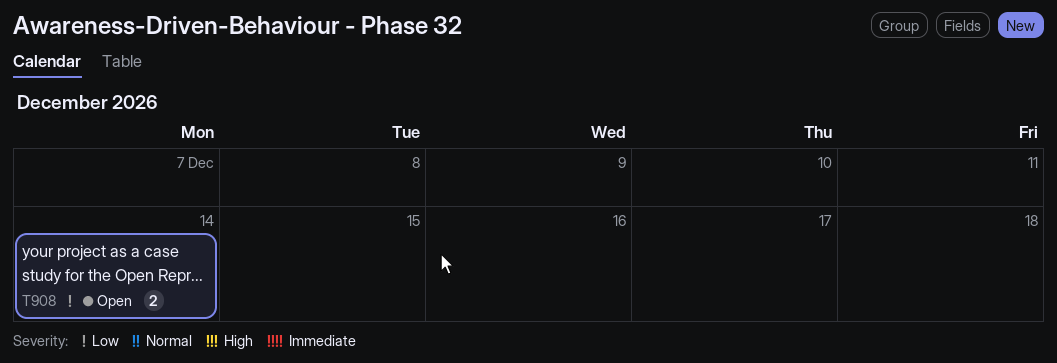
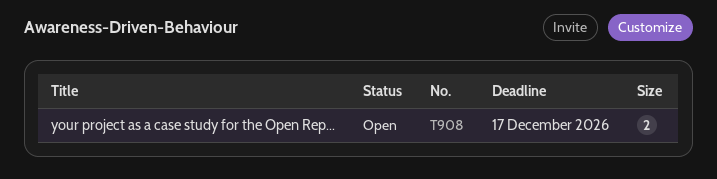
T908, due: Dec 14 -> Dec 17

